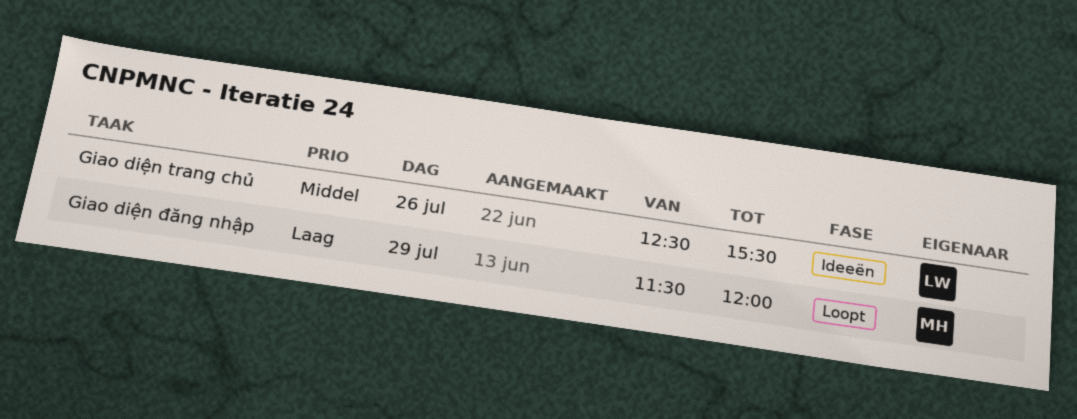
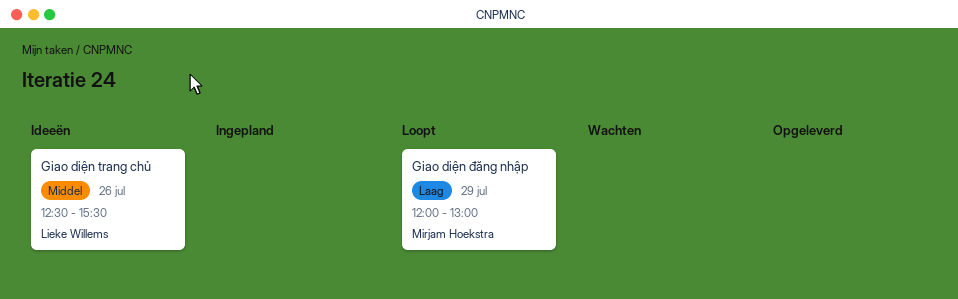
Giao diện đăng nhập, begins: 11:30 -> 12:00
Giao diện đăng nhập, ends: 12:00 -> 13:00

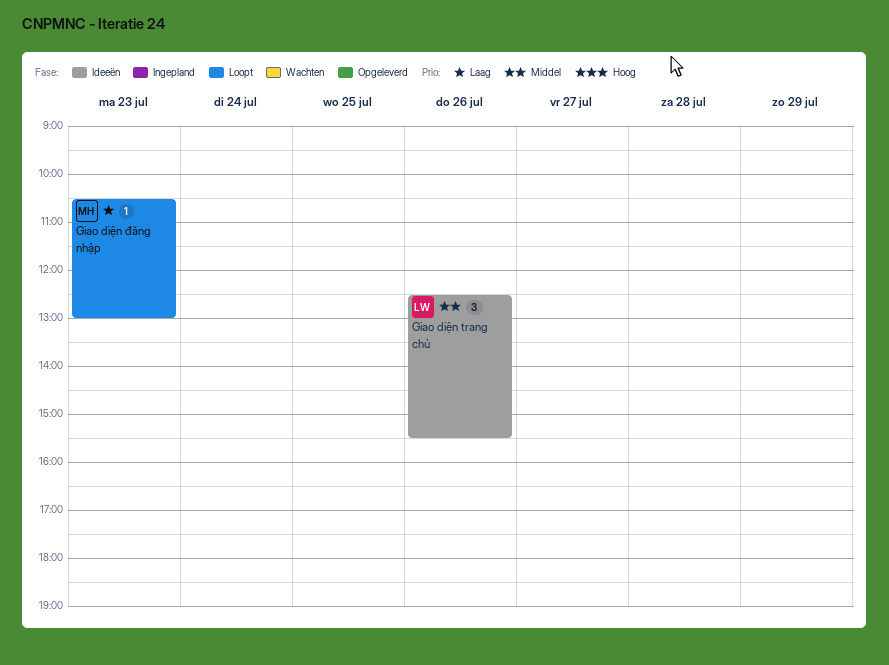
Giao diện đăng nhập, day: Jul 29 -> Jul 23
Giao diện đăng nhập, begins: 12:00 -> 10:30

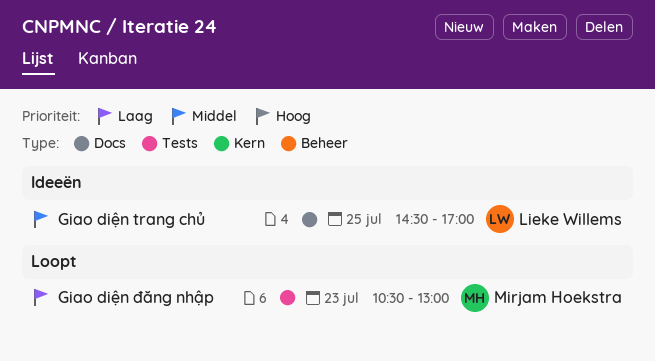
Giao diện trang chủ, day: Jul 26 -> Jul 25
Giao diện trang chủ, begins: 12:30 -> 14:30
Giao diện trang chủ, ends: 15:30 -> 17:00

